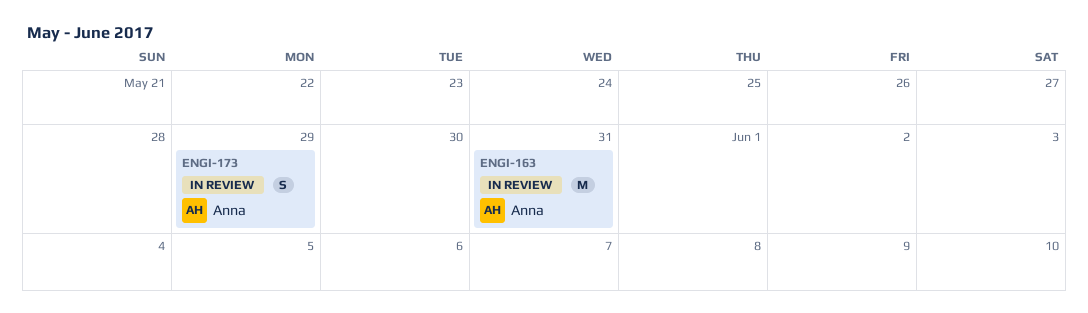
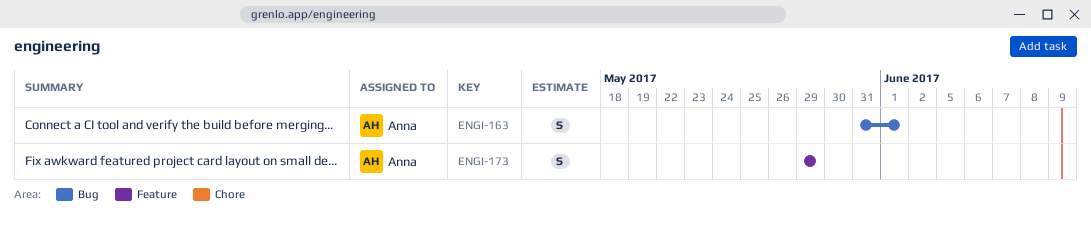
ENGI-163, estimate: M -> S
ENGI-163, due: May 31 -> Jun 1

